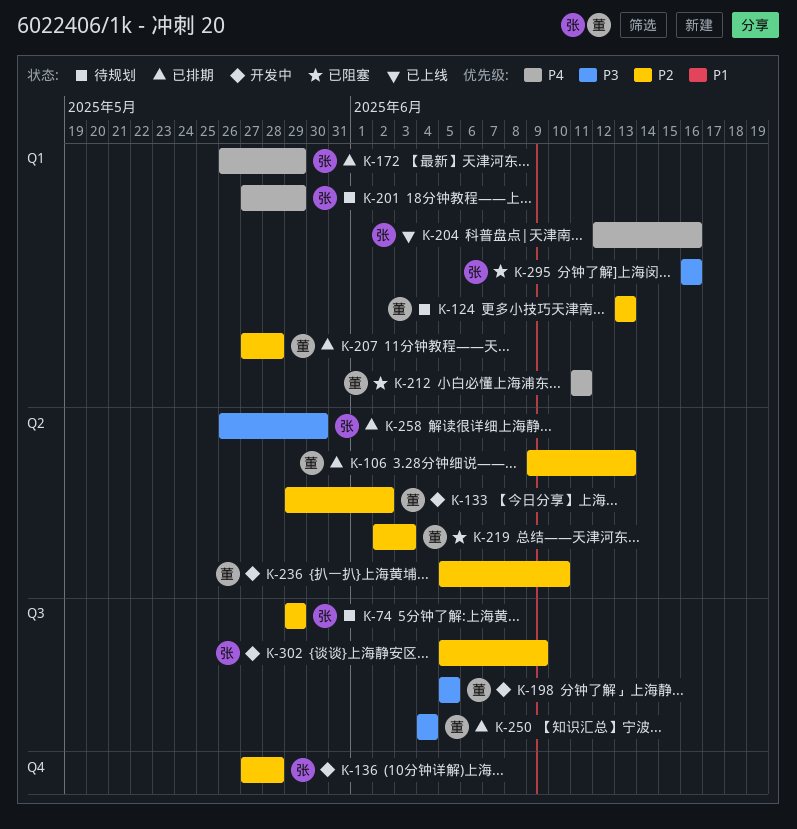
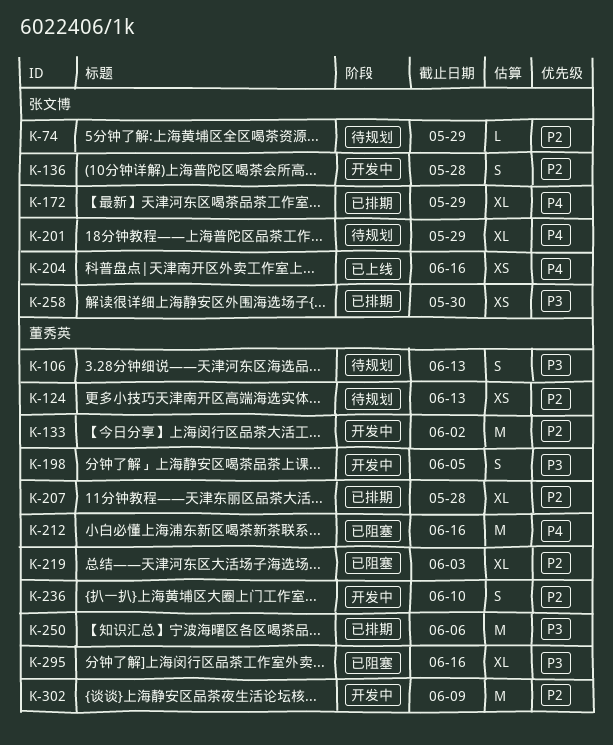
K-106, status: 已排期 -> 待规划
K-106, priority: P2 -> P3
K-212, due: Jun 11 -> Jun 16
K-250, due: Jun 4 -> Jun 6
K-295, owner: 张文博 -> 董秀英
K-302, owner: 张文博 -> 董秀英

